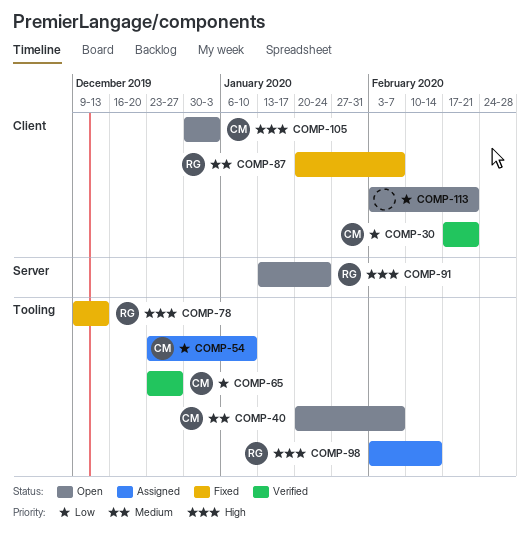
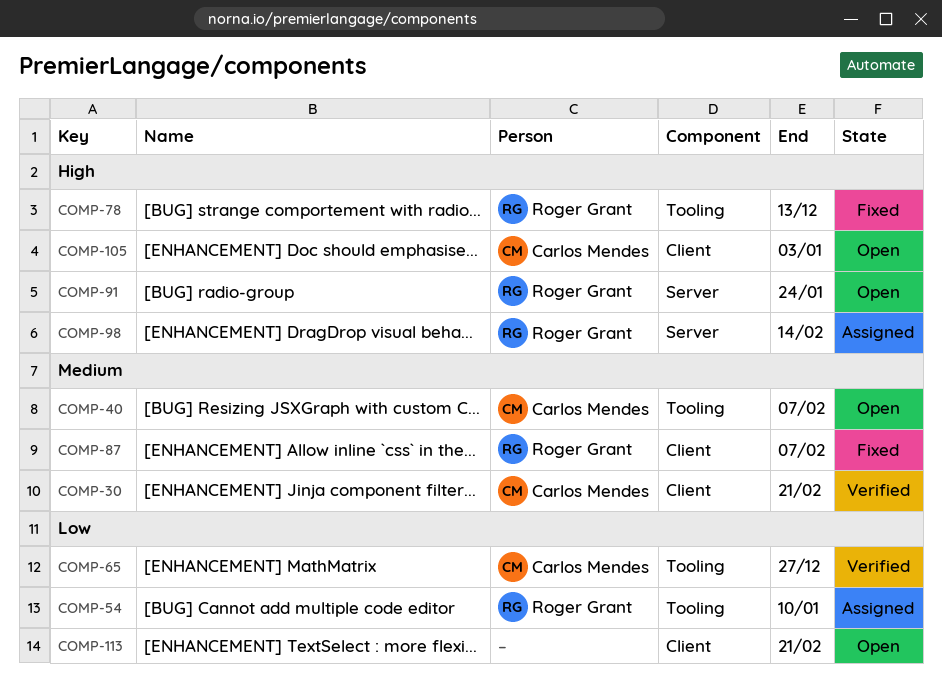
COMP-30, priority: Low -> Medium
COMP-54, owner: Carlos Mendes -> Roger Grant
COMP-98, label: Tooling -> Server

